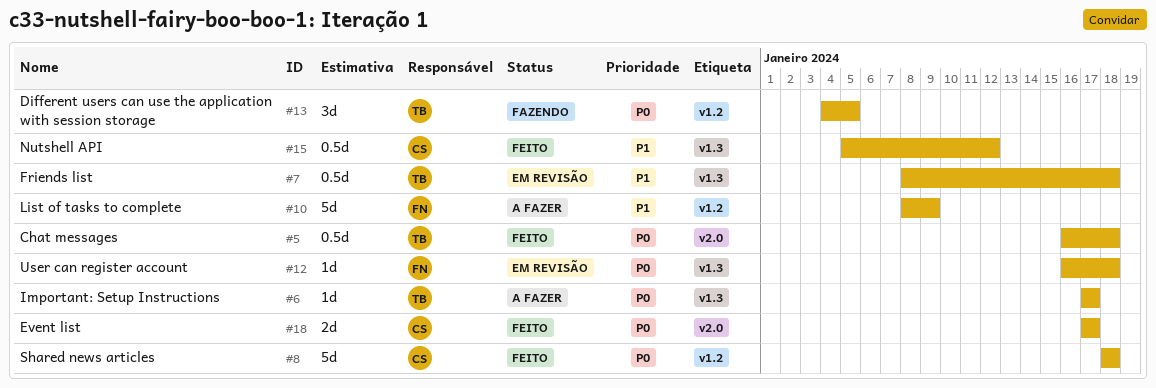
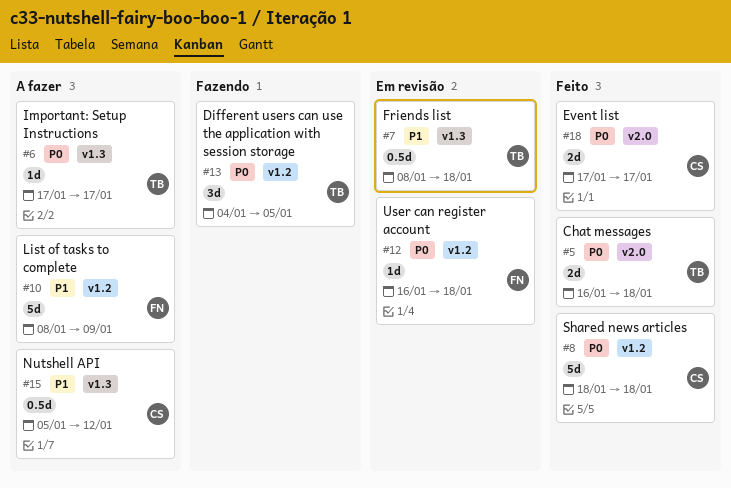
#5, estimate: 0.5d -> 2d
#12, label: v1.3 -> v1.2
#15, status: Feito -> A fazer

